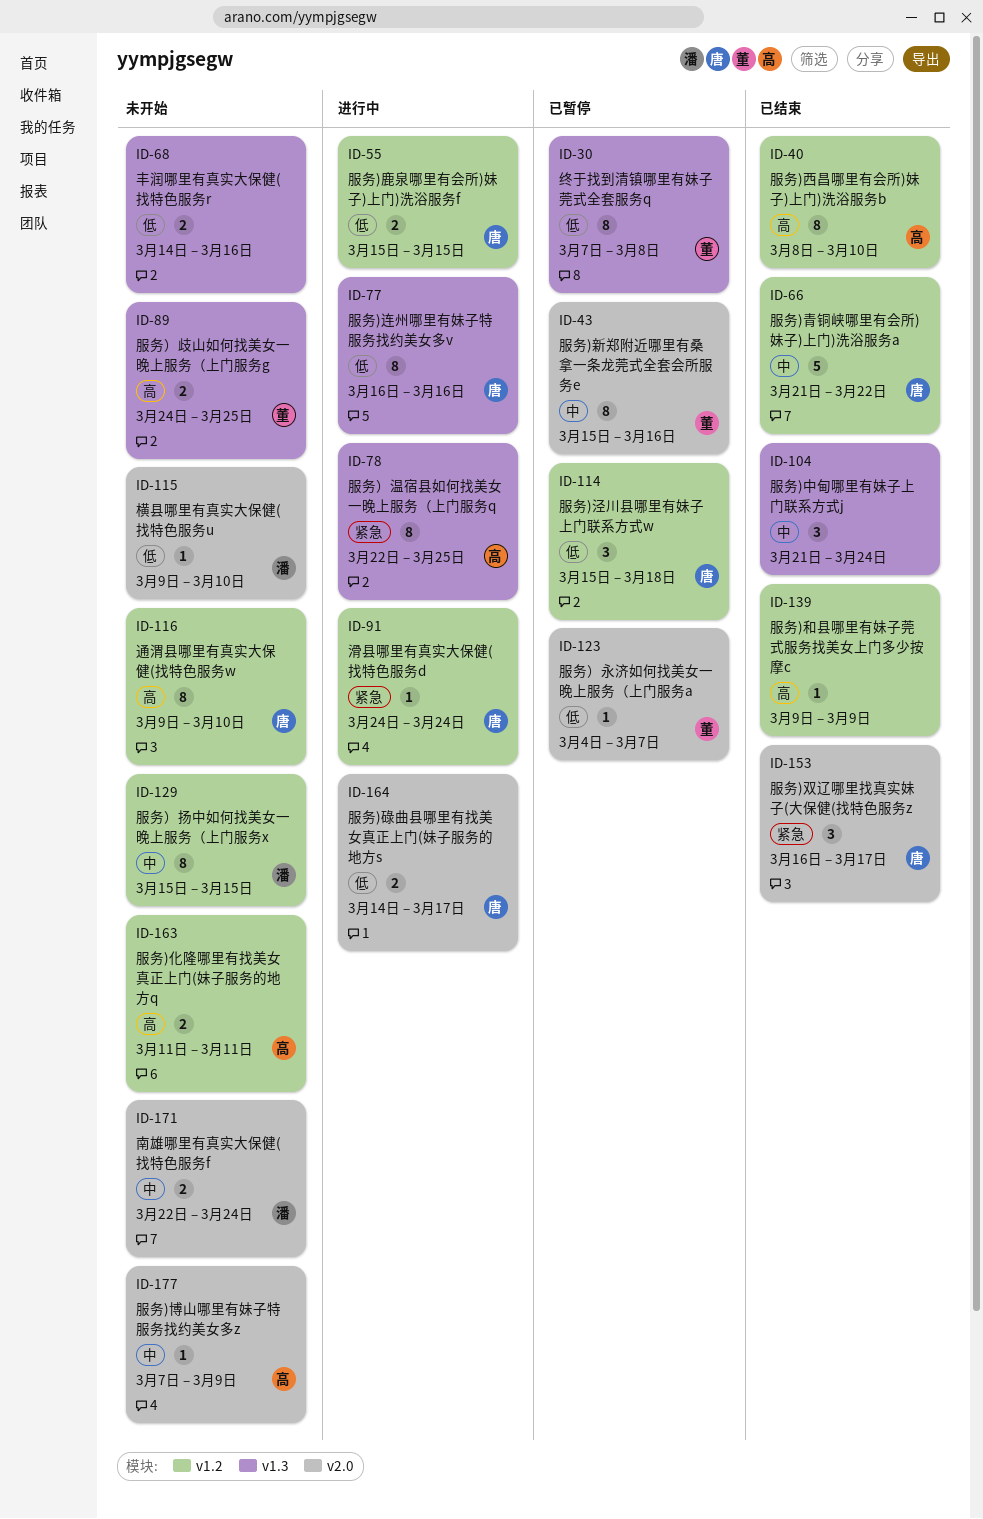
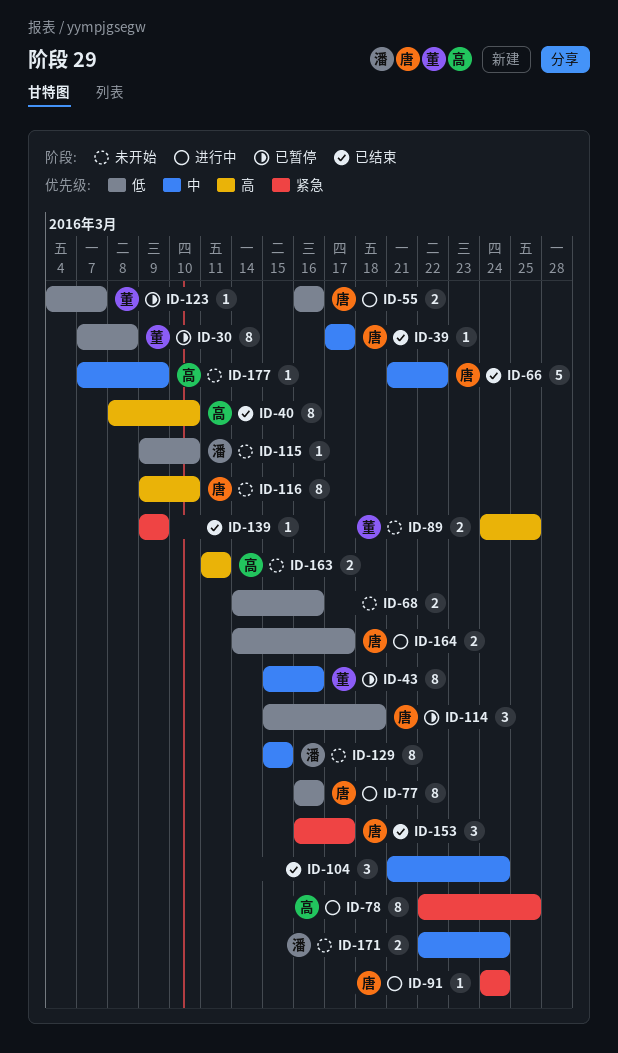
ID-39: none -> present
ID-55, start: Mar 15 -> Mar 16
ID-55, due: Mar 15 -> Mar 16
ID-139, priority: 高 -> 紧急

